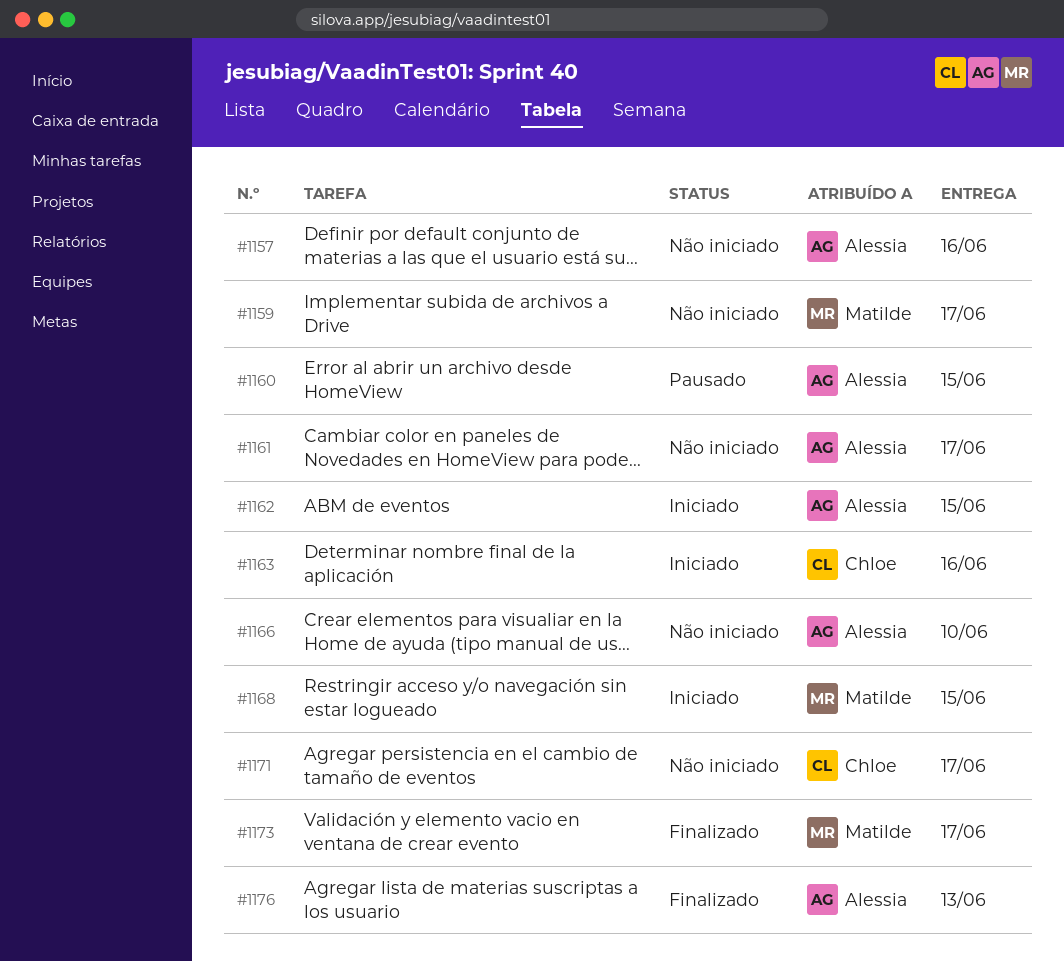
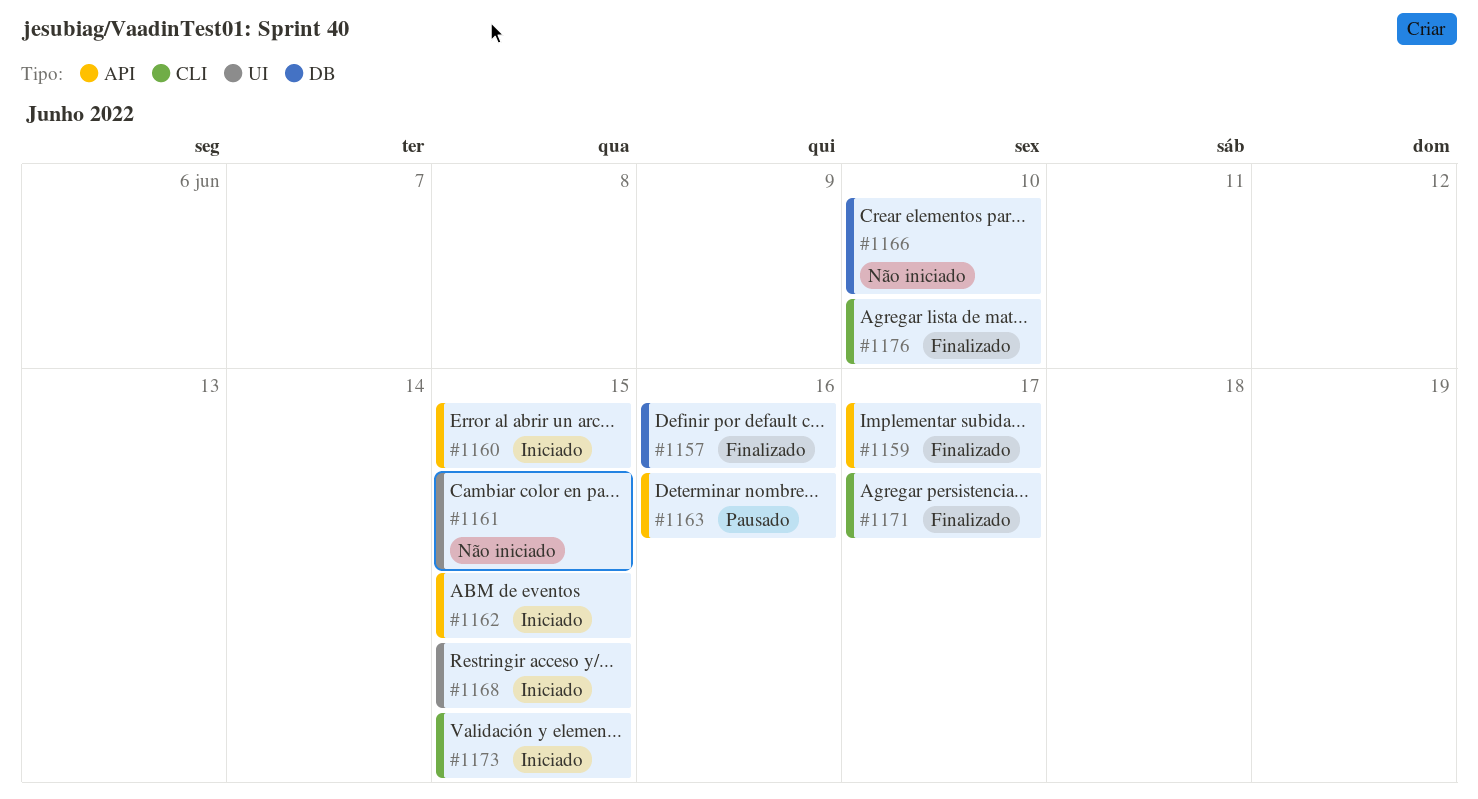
#1157, status: Não iniciado -> Finalizado
#1159, status: Não iniciado -> Finalizado
#1160, status: Pausado -> Iniciado
#1161, due: Jun 17 -> Jun 15
#1163, status: Iniciado -> Pausado
#1171, status: Não iniciado -> Finalizado
#1173, status: Finalizado -> Iniciado
#1173, due: Jun 17 -> Jun 15
#1176, due: Jun 13 -> Jun 10

